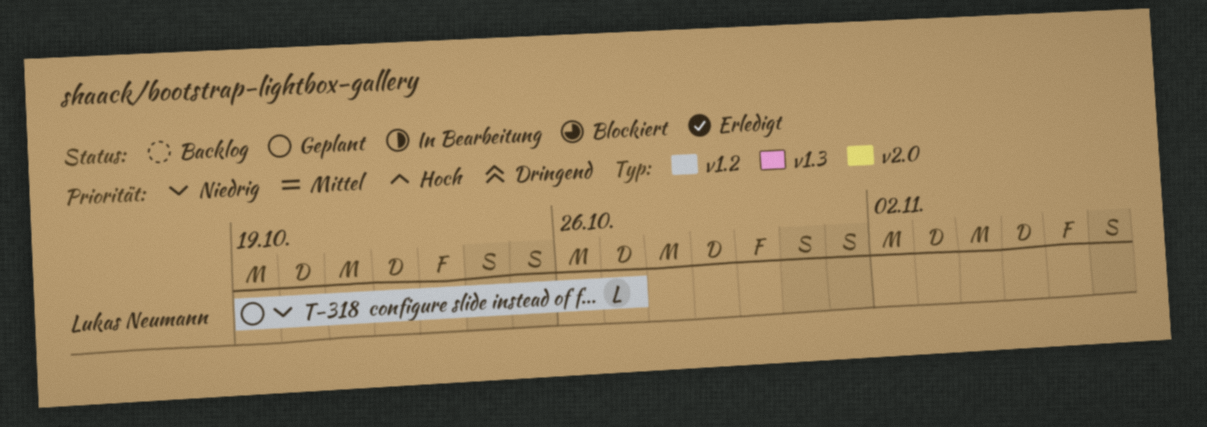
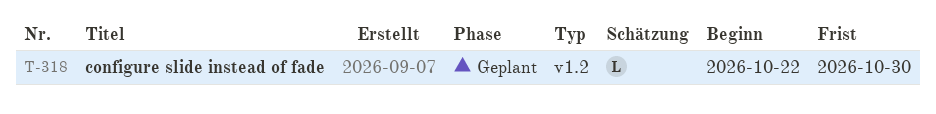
T-318, start: Oct 19 -> Oct 22
T-318, due: Oct 27 -> Oct 30

